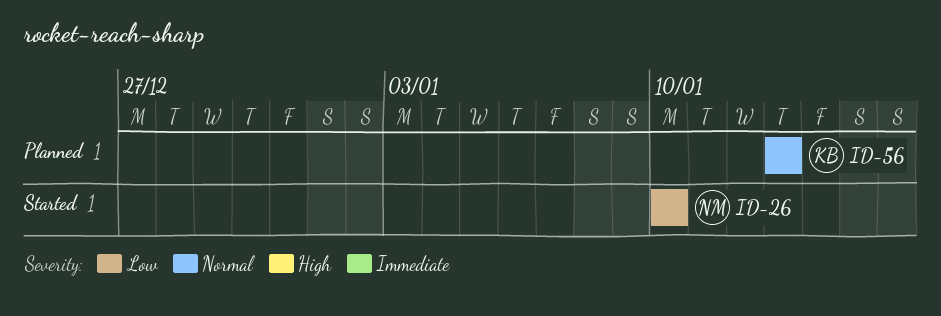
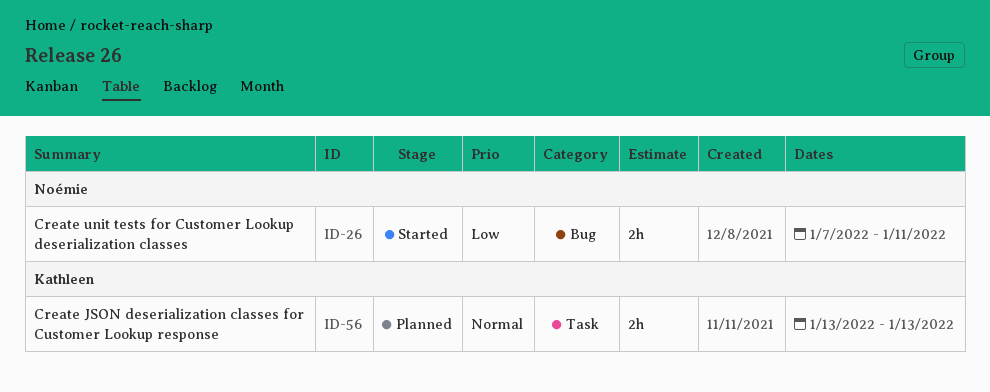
ID-26, start: Jan 10 -> Jan 7
ID-26, due: Jan 10 -> Jan 11

